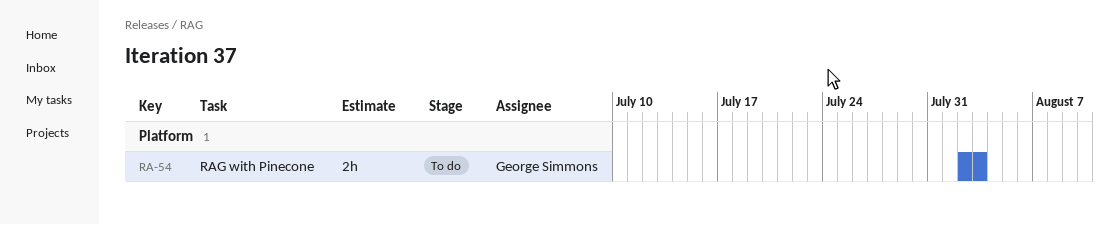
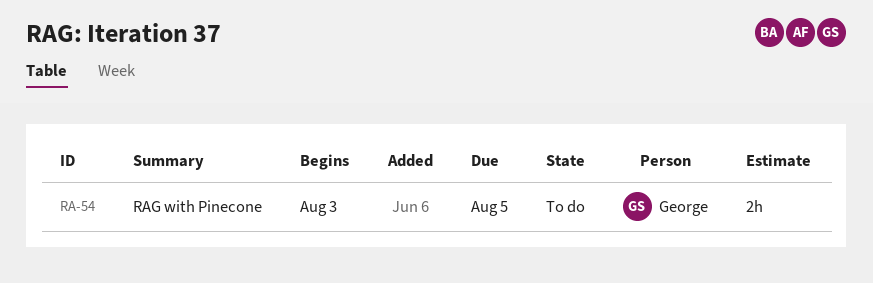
RA-54, start: Aug 2 -> Aug 3
RA-54, due: Aug 3 -> Aug 5

